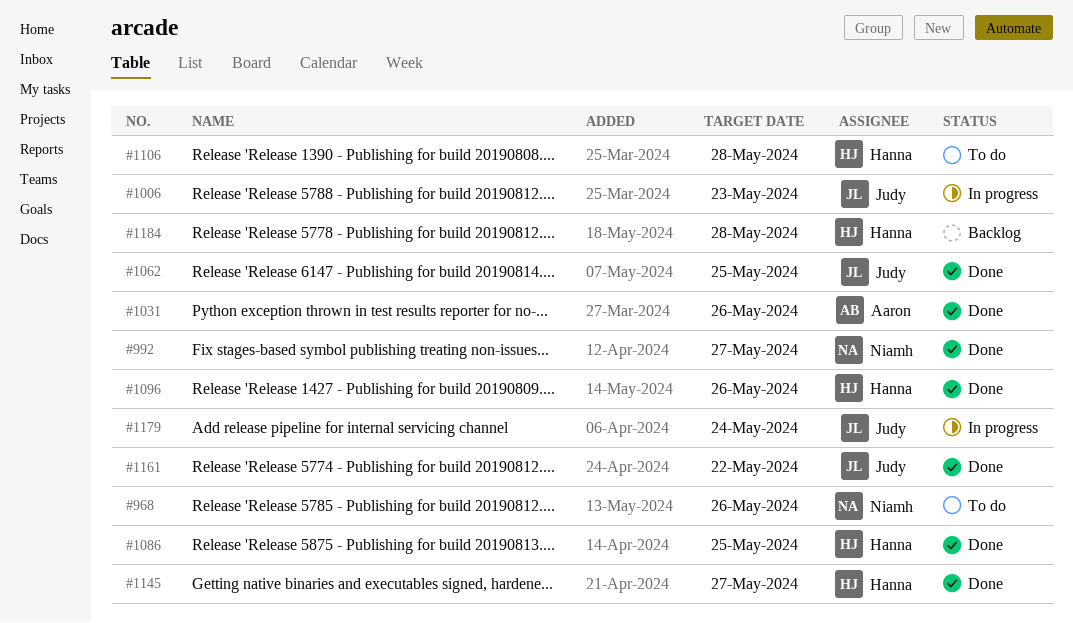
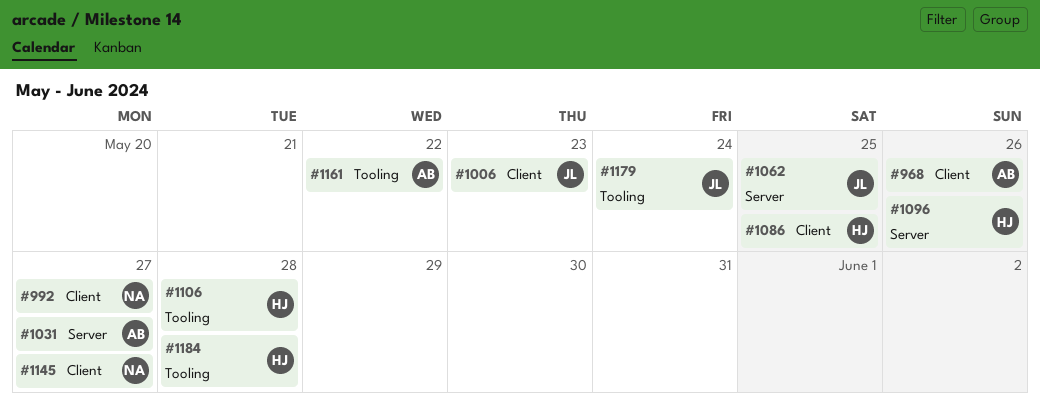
#968, owner: Niamh -> Aaron
#1031, due: May 26 -> May 27
#1145, owner: Hanna -> Niamh
#1161, owner: Judy -> Aaron

